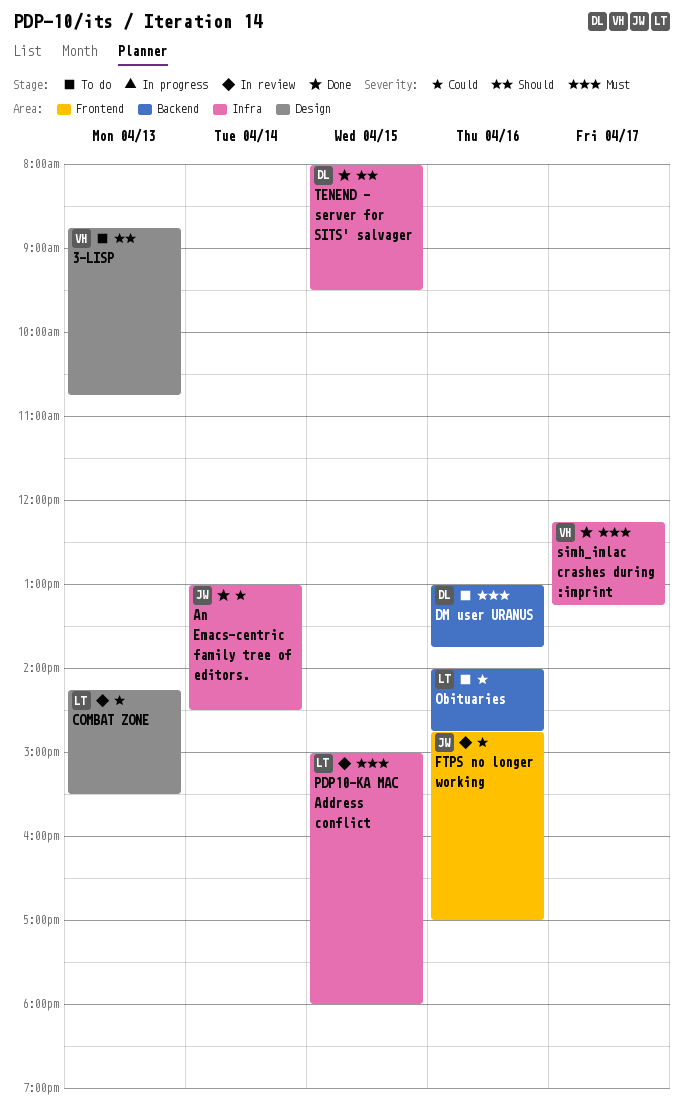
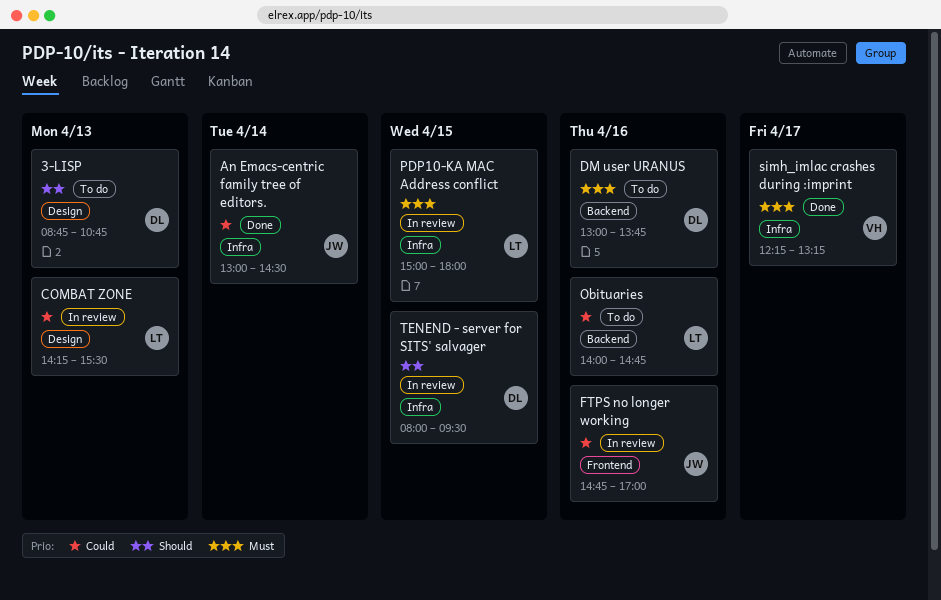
3-LISP, owner: VH -> DL
TENEND - server for SITS' salvager, status: Done -> In review

